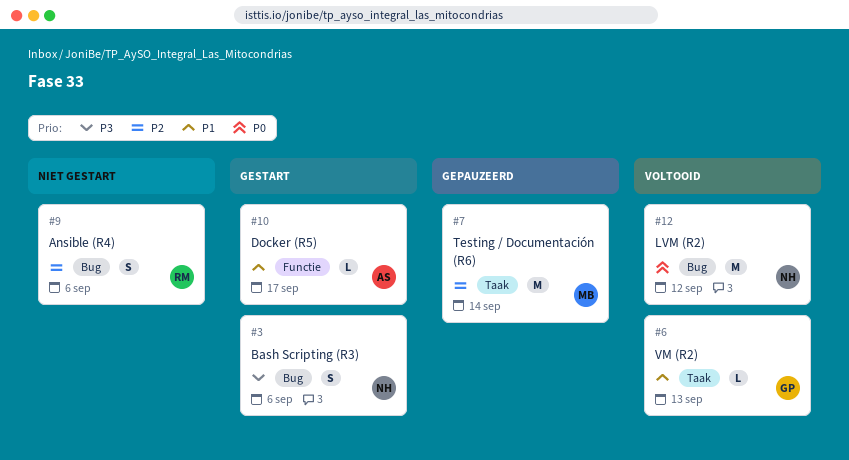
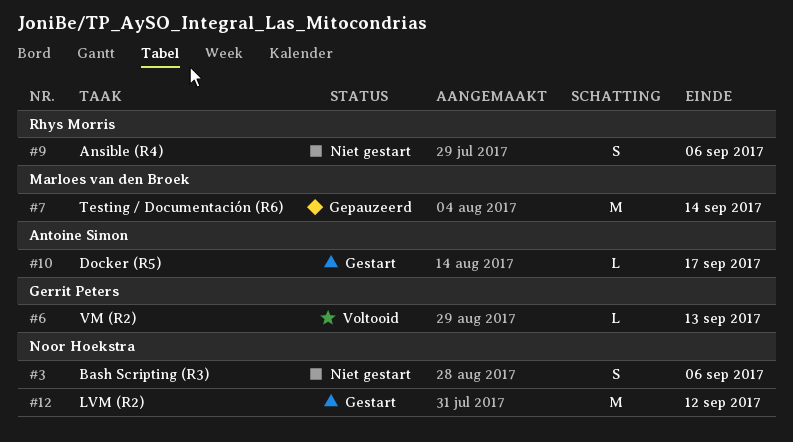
#3, status: Gestart -> Niet gestart
#12, status: Voltooid -> Gestart

